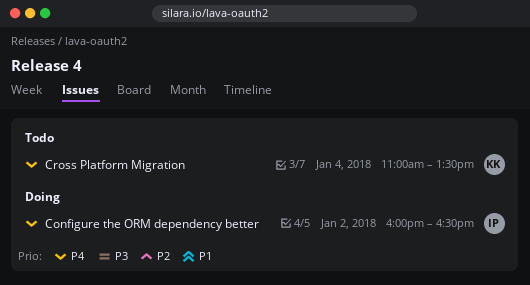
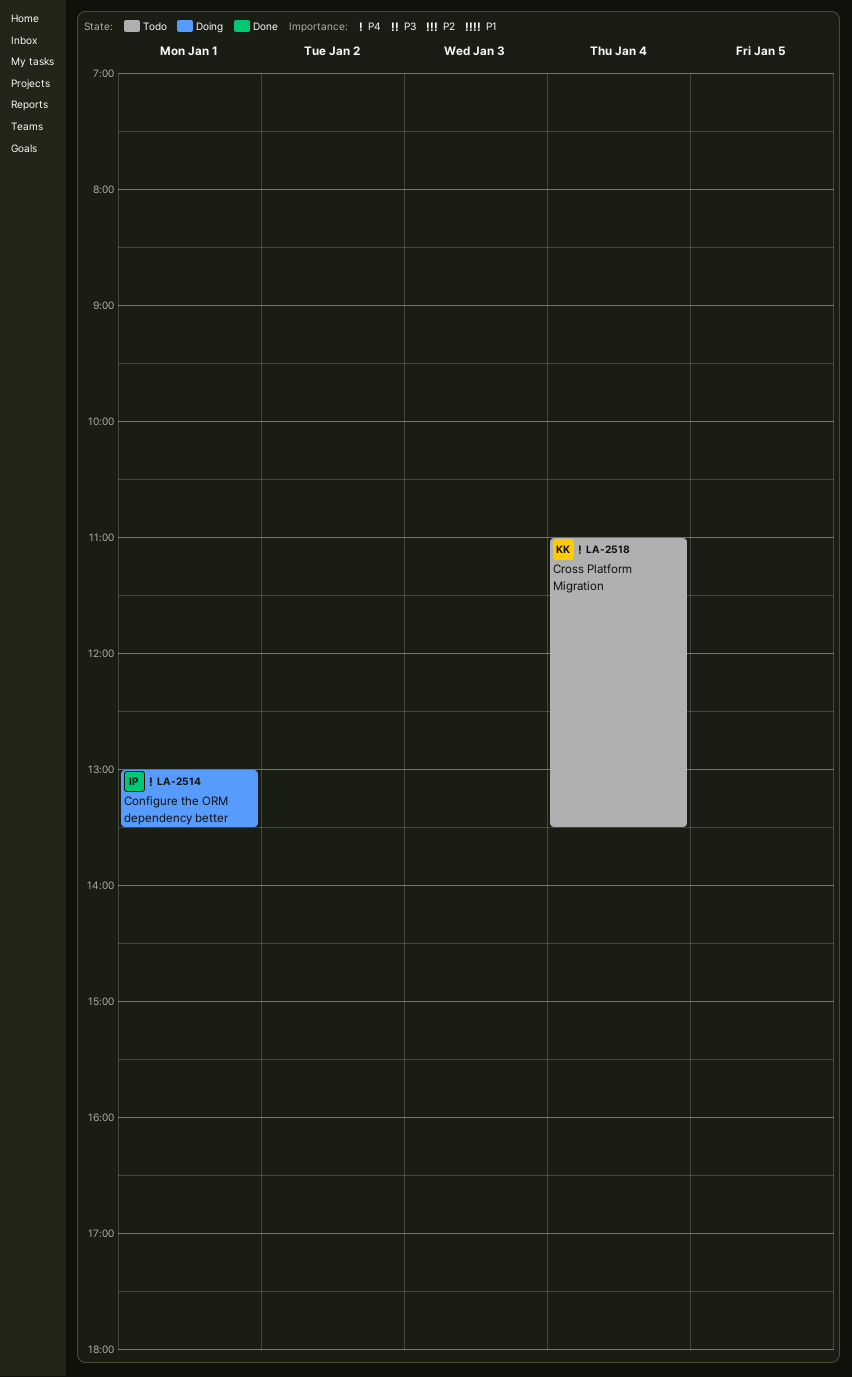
Configure the ORM dependency better, day: Jan 2 -> Jan 1
Configure the ORM dependency better, begins: 16:00 -> 13:00
Configure the ORM dependency better, ends: 16:30 -> 13:30

